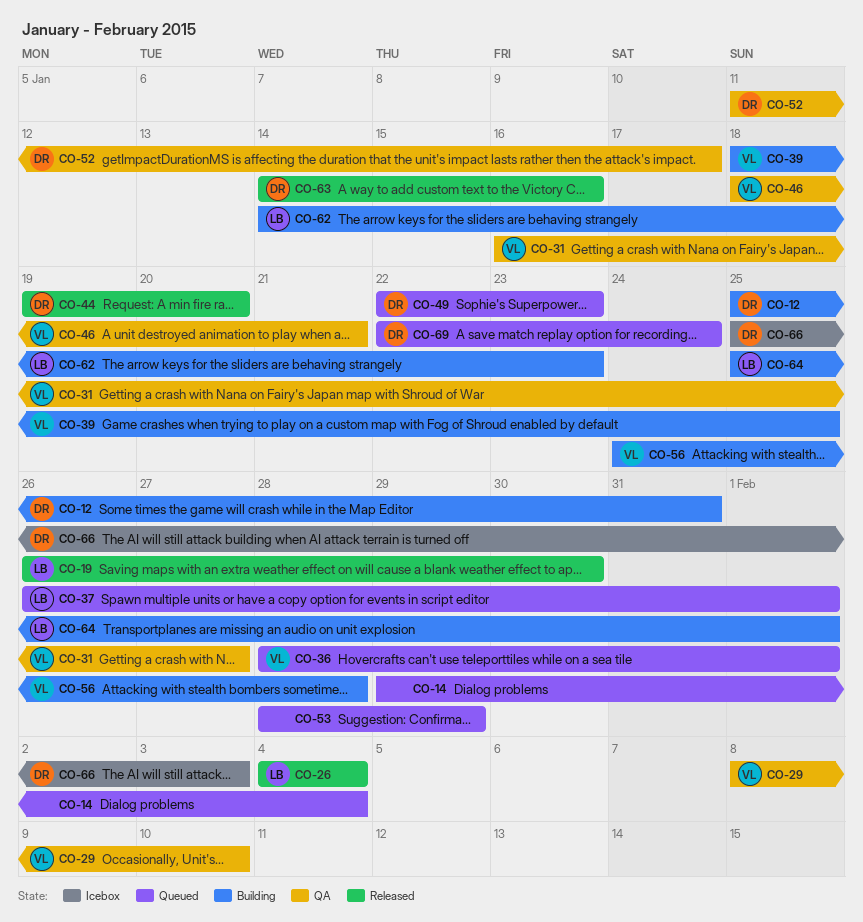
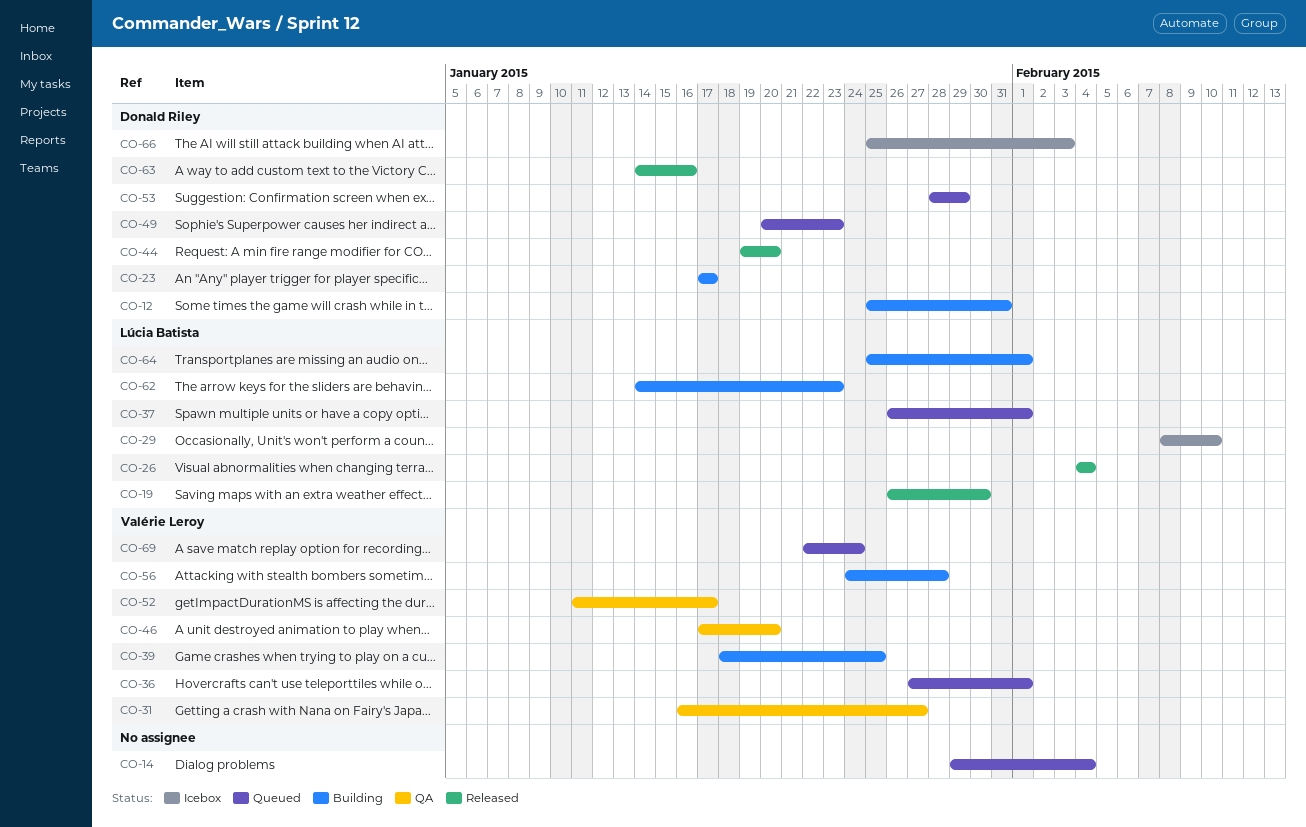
CO-23: none -> present
CO-29, status: QA -> Icebox
CO-29, owner: Valérie Leroy -> Lúcia Batista
CO-36, start: Jan 28 -> Jan 27
CO-46, start: Jan 18 -> Jan 17
CO-46, due: Jan 21 -> Jan 20
CO-49, start: Jan 22 -> Jan 20
CO-52, owner: Donald Riley -> Valérie Leroy
CO-53, owner: none -> Donald Riley
CO-69, owner: Donald Riley -> Valérie Leroy

